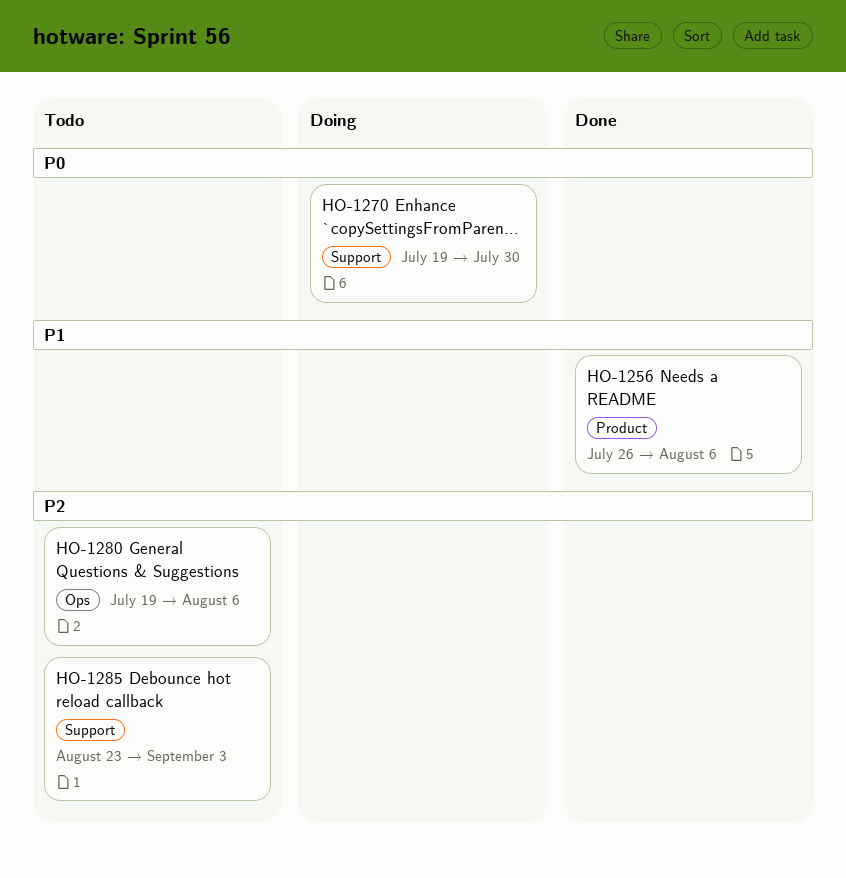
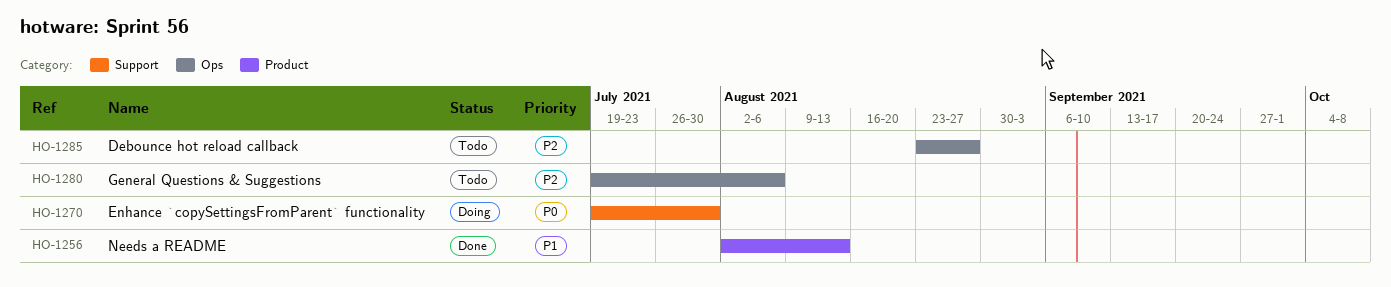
HO-1256, start: Jul 26 -> Aug 2
HO-1256, due: Aug 6 -> Aug 13
HO-1285, label: Support -> Ops
HO-1285, due: Sep 3 -> Aug 27

